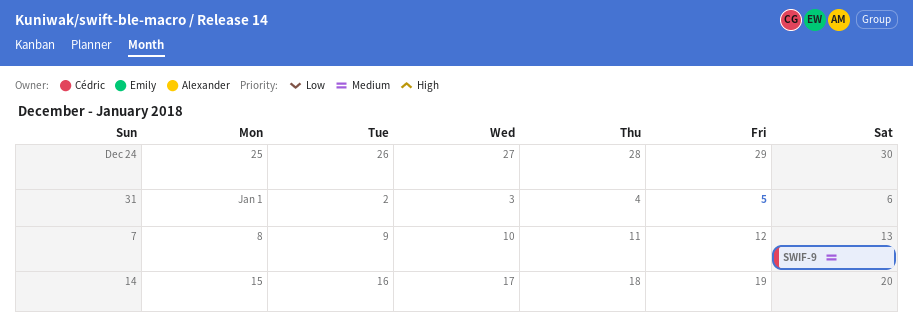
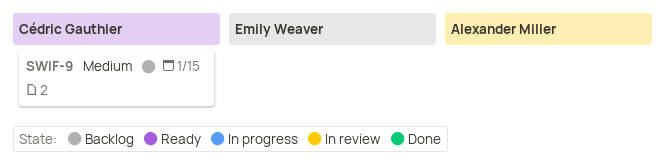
SWIF-9, due: Jan 13 -> Jan 15

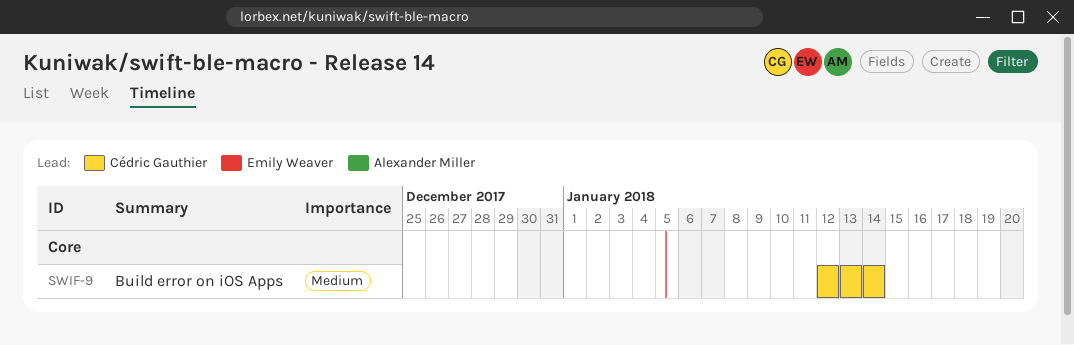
SWIF-9, due: Jan 15 -> Jan 14

